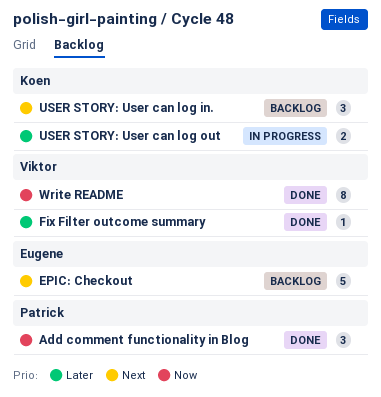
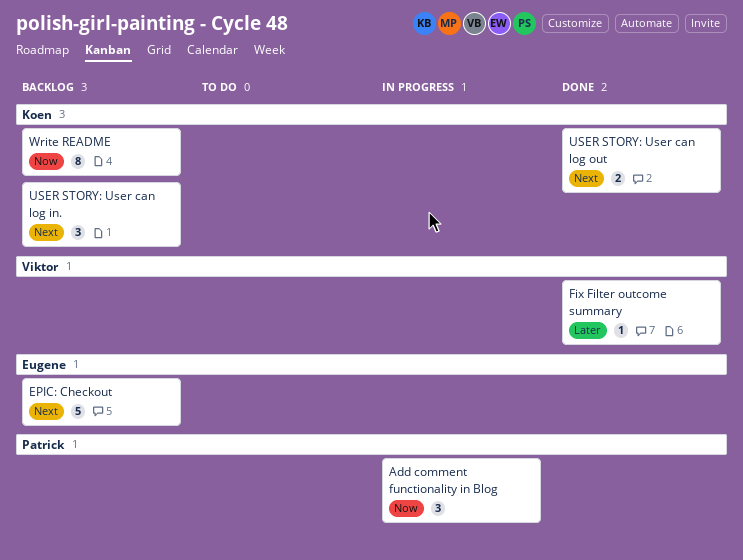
Add comment functionality in Blog, status: Done -> In progress
USER STORY: User can log out, status: In progress -> Done
USER STORY: User can log out, priority: Later -> Next
Write README, status: Done -> Backlog
Write README, owner: Viktor -> Koen

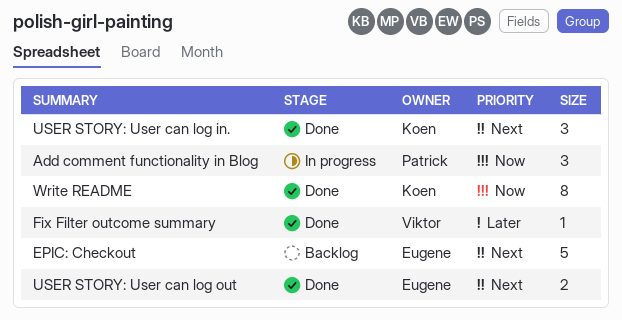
USER STORY: User can log in., status: Backlog -> Done
USER STORY: User can log out, owner: Koen -> Eugene
Write README, status: Backlog -> Done

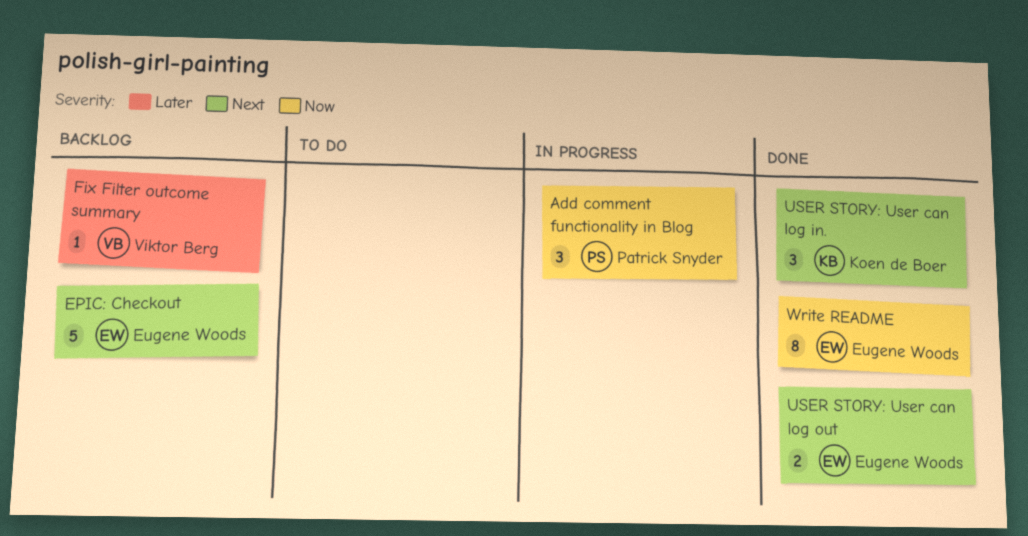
Fix Filter outcome summary, status: Done -> Backlog
Write README, owner: Koen de Boer -> Eugene Woods

